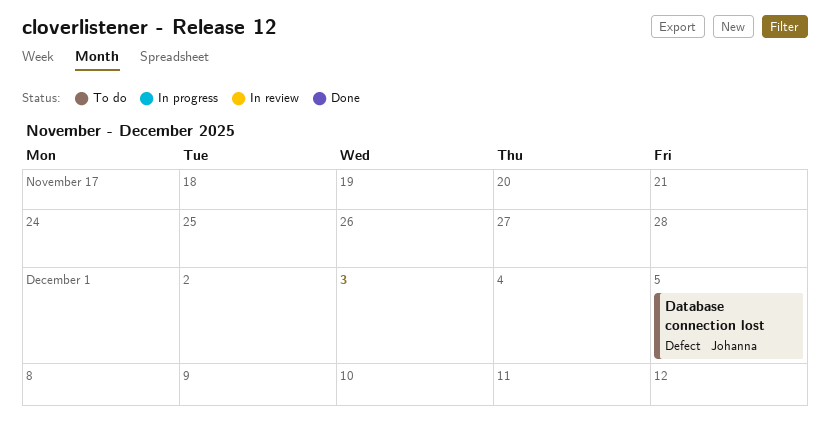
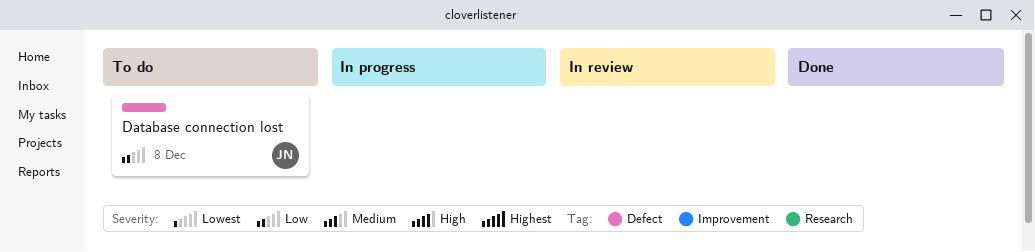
Database connection lost, due: Dec 5 -> Dec 8

